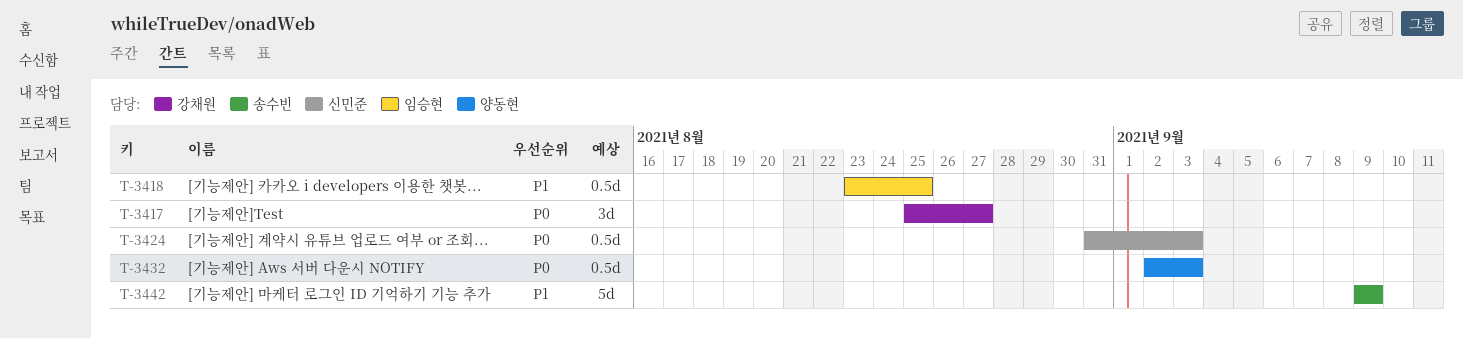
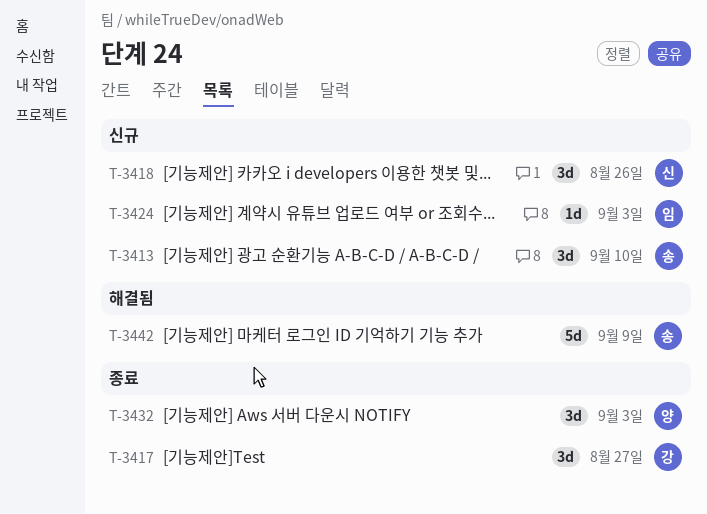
T-3413: none -> present
T-3418, owner: 임승현 -> 신민준
T-3418, estimate: 0.5d -> 3d
T-3418, due: Aug 25 -> Aug 26
T-3424, owner: 신민준 -> 임승현
T-3424, estimate: 0.5d -> 1d
T-3432, estimate: 0.5d -> 3d

